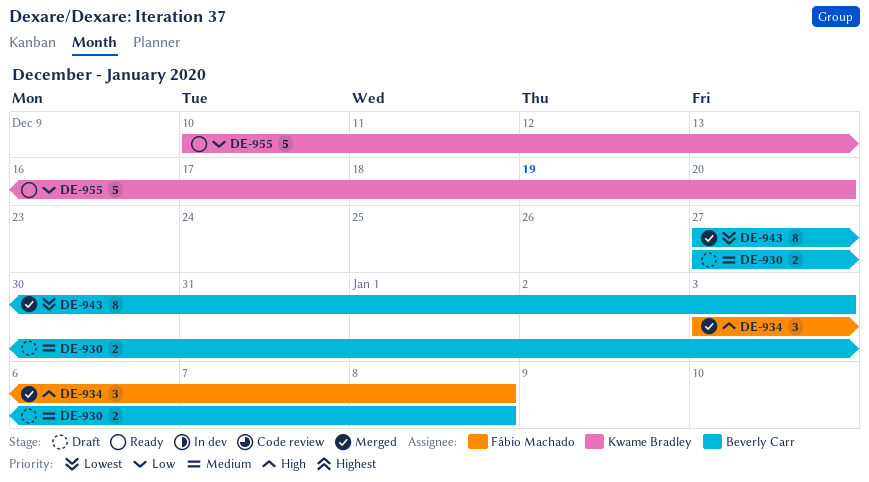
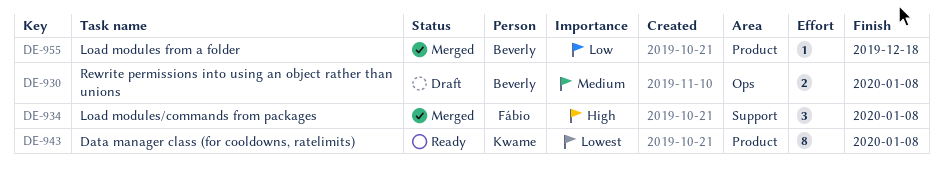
DE-943, status: Merged -> Ready
DE-943, owner: Beverly Carr -> Kwame Bradley
DE-943, due: Jan 3 -> Jan 8
DE-955, status: Ready -> Merged
DE-955, owner: Kwame Bradley -> Beverly Carr
DE-955, estimate: 5 -> 1
DE-955, due: Dec 20 -> Dec 18

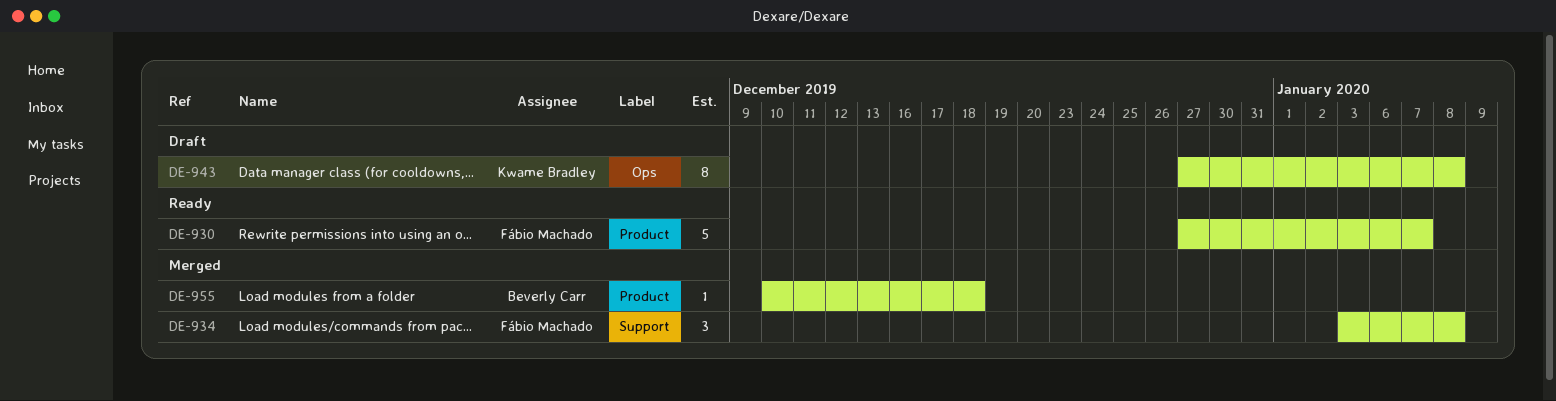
DE-930, status: Draft -> Ready
DE-930, owner: Beverly Carr -> Fábio Machado
DE-930, label: Ops -> Product
DE-930, estimate: 2 -> 5
DE-930, due: Jan 8 -> Jan 7
DE-943, status: Ready -> Draft
DE-943, label: Product -> Ops

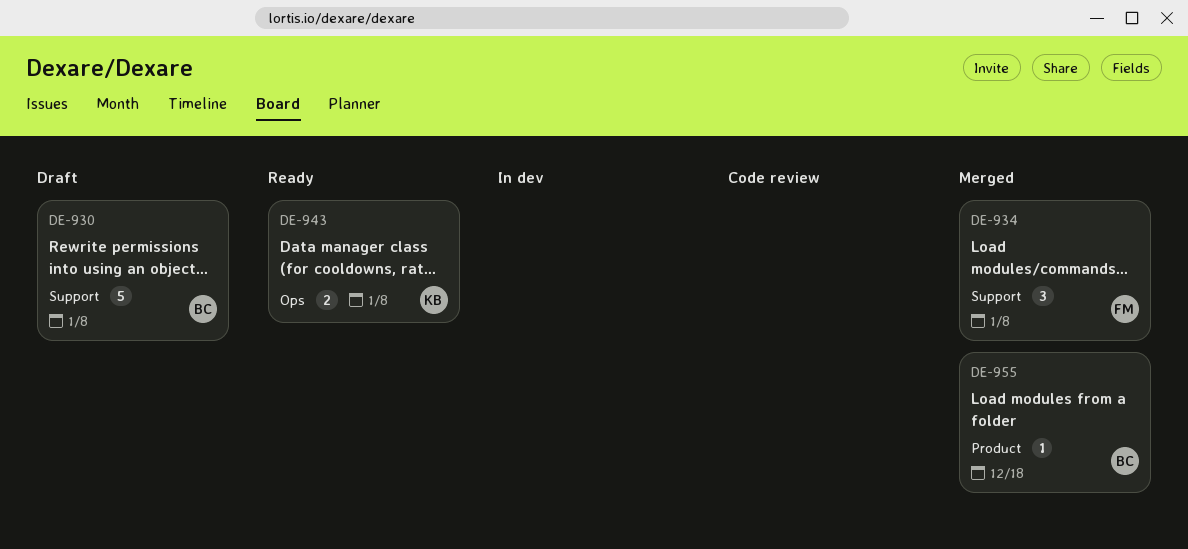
DE-930, status: Ready -> Draft
DE-930, owner: Fábio Machado -> Beverly Carr
DE-930, label: Product -> Support
DE-930, due: Jan 7 -> Jan 8
DE-943, status: Draft -> Ready
DE-943, estimate: 8 -> 2

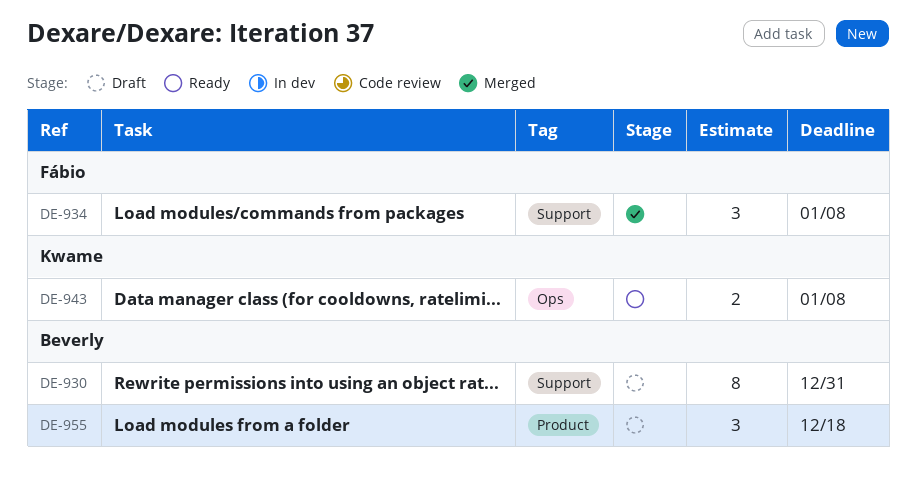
DE-930, estimate: 5 -> 8
DE-930, due: Jan 8 -> Dec 31
DE-955, status: Merged -> Draft
DE-955, estimate: 1 -> 3

